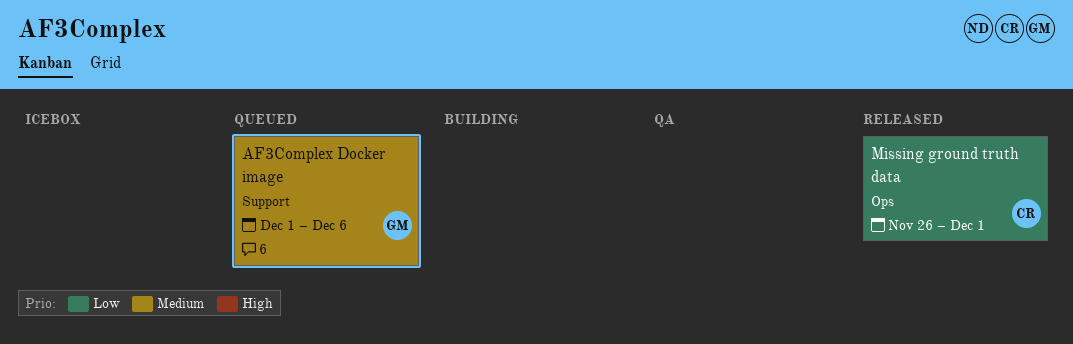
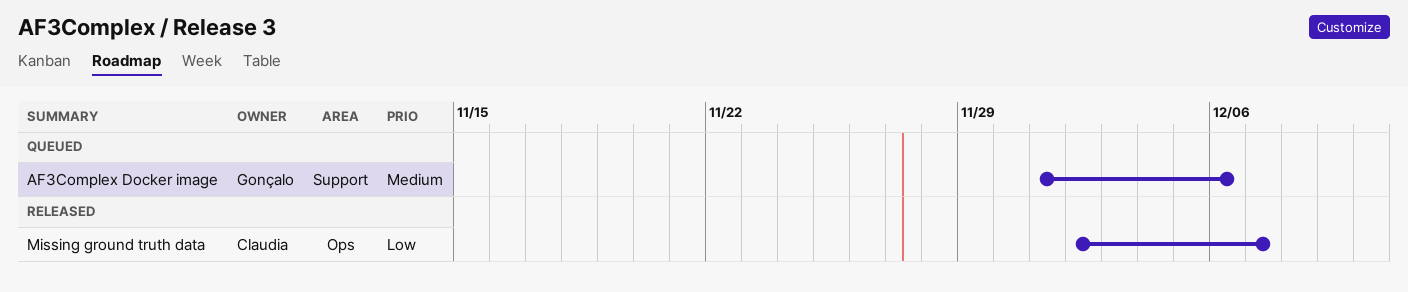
Missing ground truth data, start: Nov 26 -> Dec 2
Missing ground truth data, due: Dec 1 -> Dec 7

